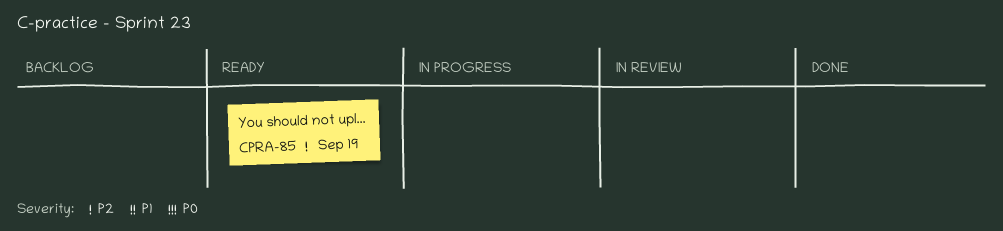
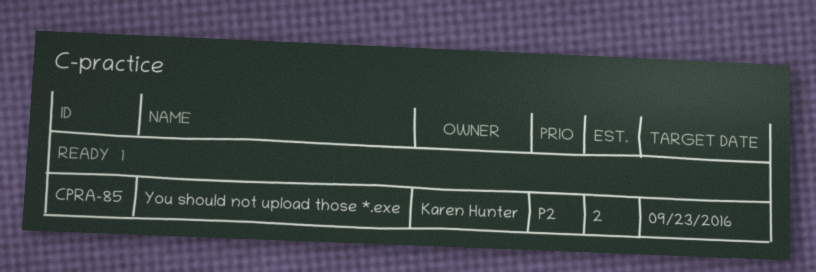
CPRA-85, due: Sep 19 -> Sep 23

